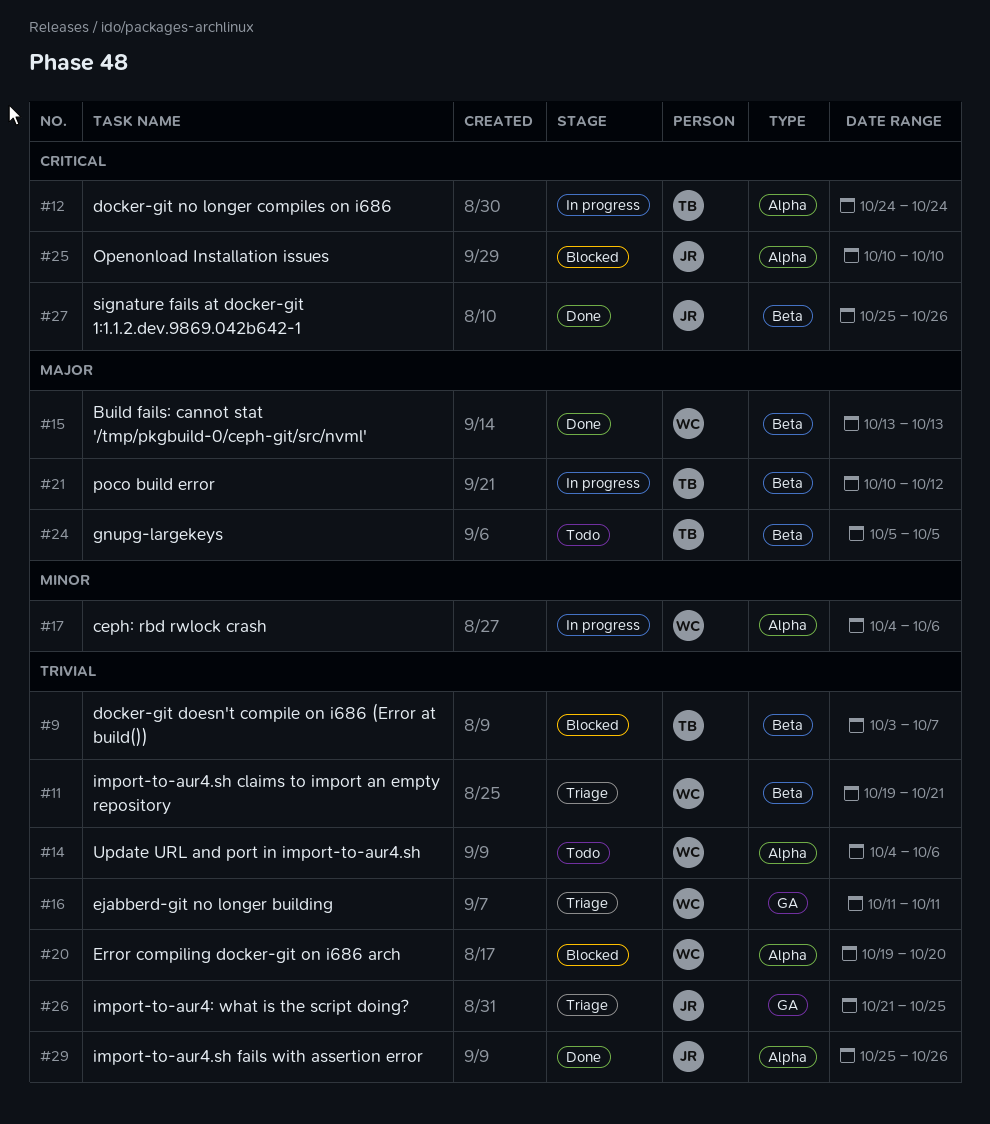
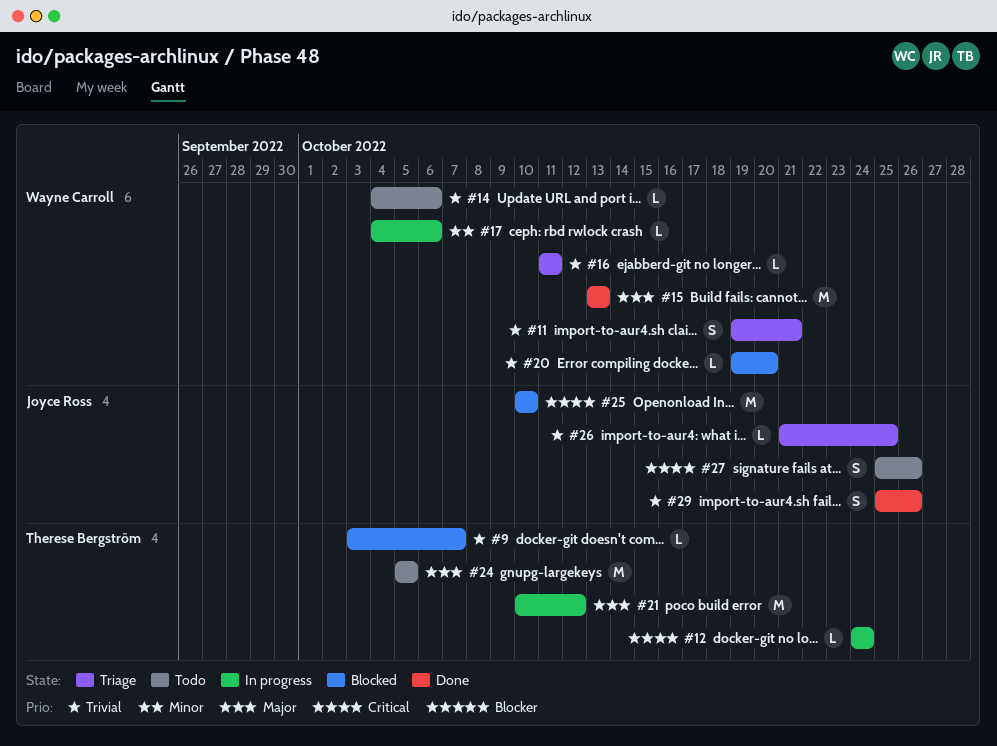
#27, status: Done -> Todo

